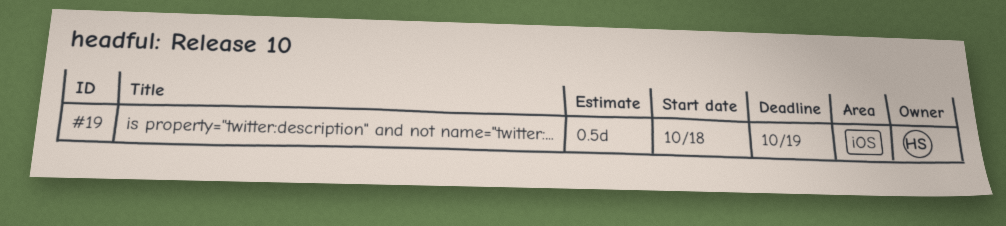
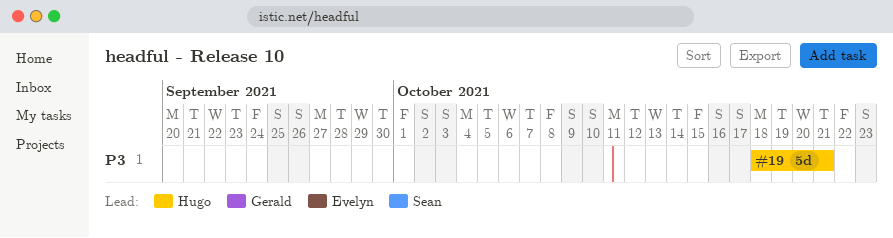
#19, estimate: 0.5d -> 5d
#19, due: Oct 19 -> Oct 21

